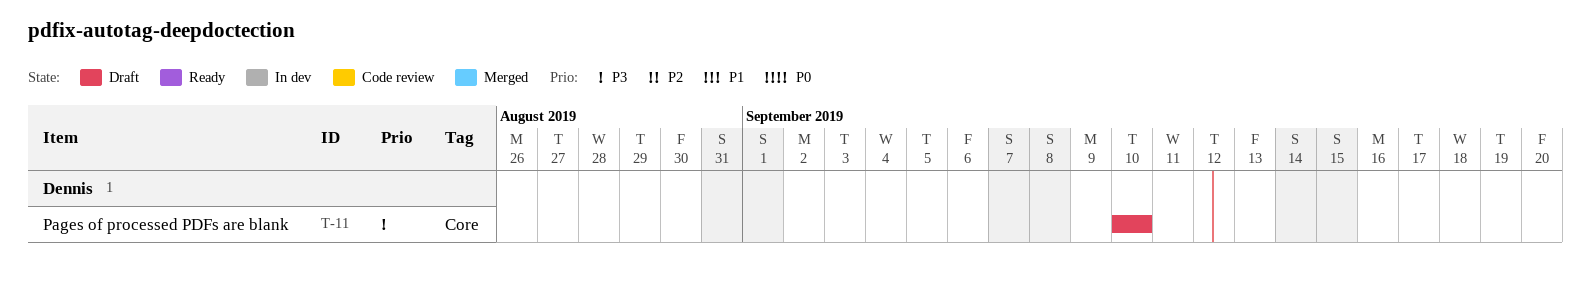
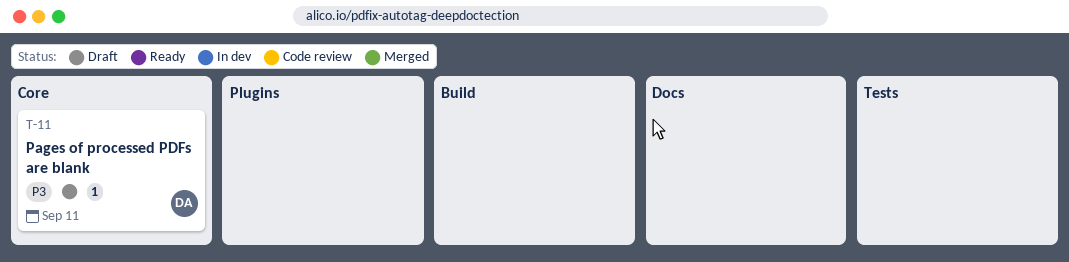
T-11, due: Sep 10 -> Sep 11

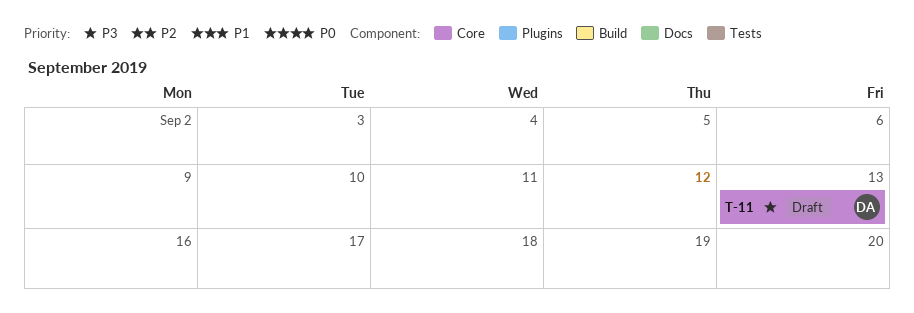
T-11, due: Sep 11 -> Sep 13

